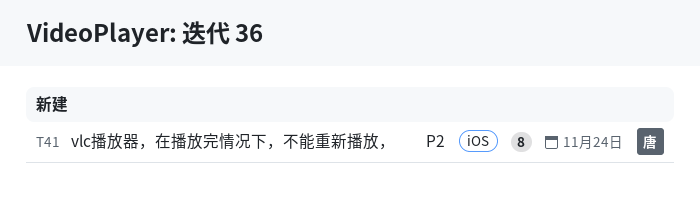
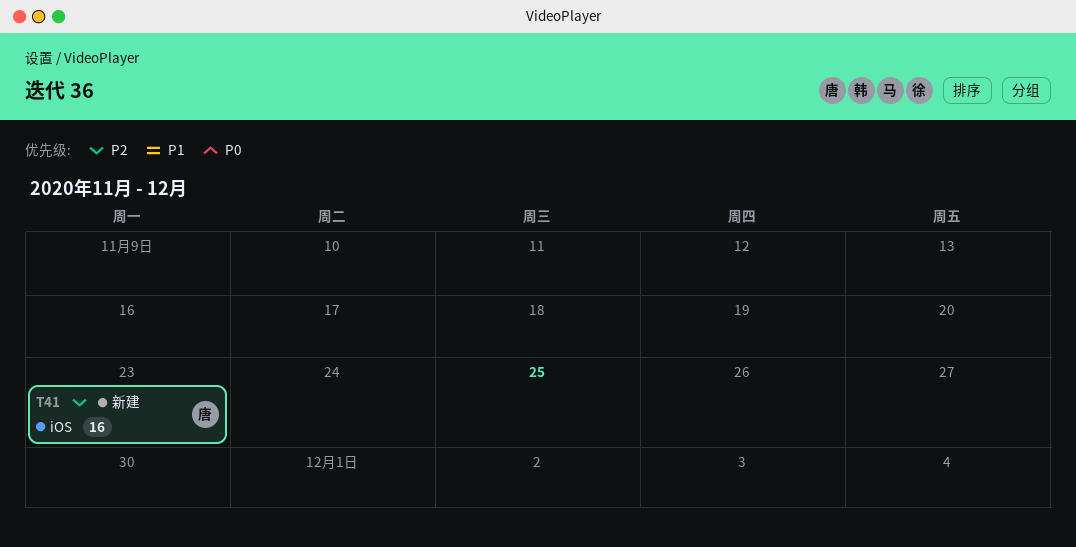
T41, estimate: 8 -> 16
T41, due: Nov 24 -> Nov 23

